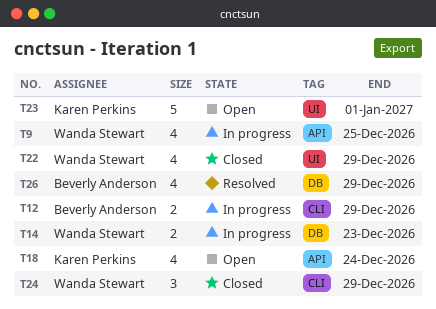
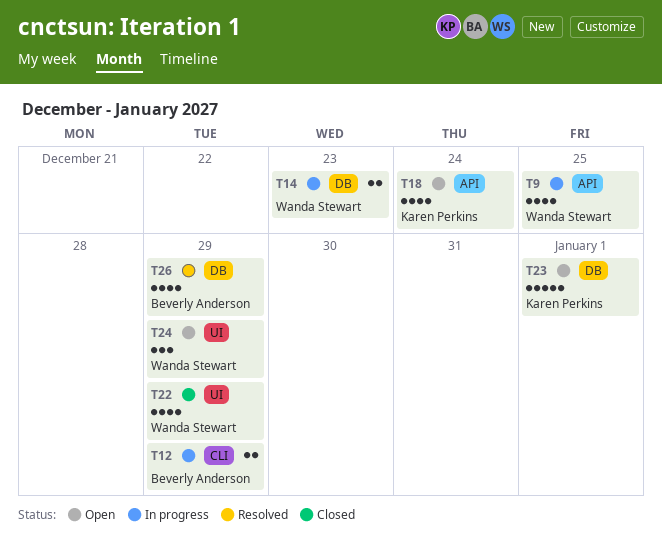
T23, label: UI -> DB
T24, status: Closed -> Open
T24, label: CLI -> UI

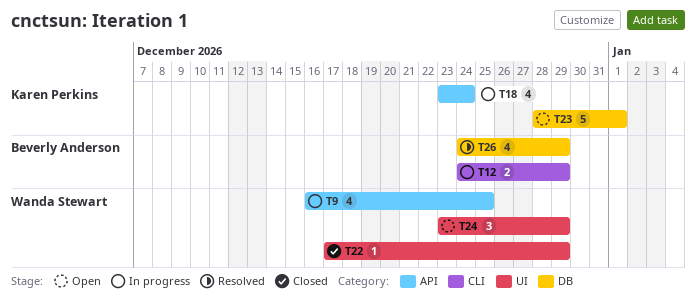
T14: present -> none
T18, status: Open -> In progress
T22, estimate: 4 -> 1

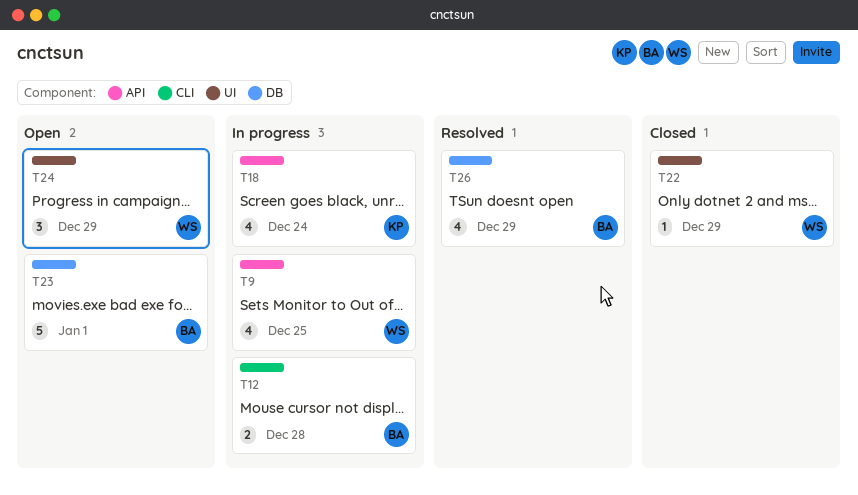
T12, due: Dec 29 -> Dec 28
T23, owner: Karen Perkins -> Beverly Anderson

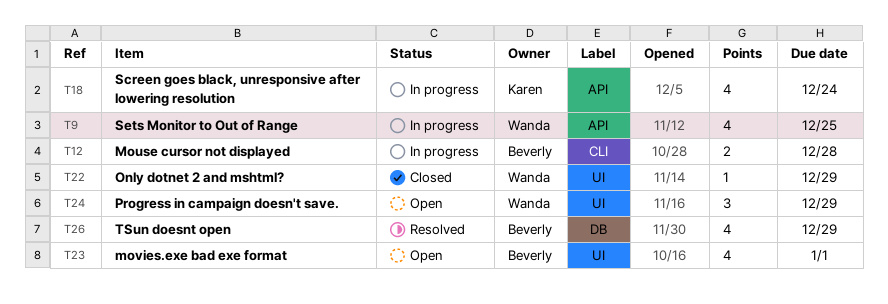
T23, label: DB -> UI
T23, estimate: 5 -> 4

